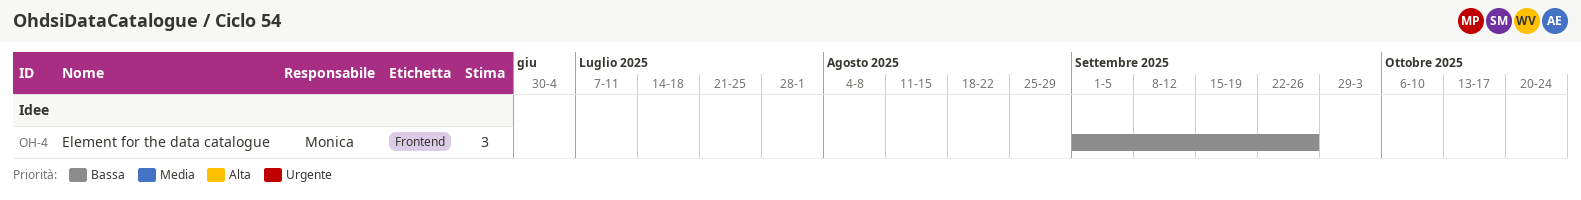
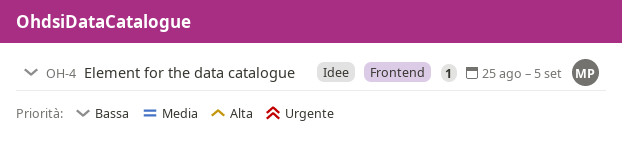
OH-4, estimate: 3 -> 1
OH-4, start: Sep 1 -> Aug 25
OH-4, due: Sep 26 -> Sep 5

